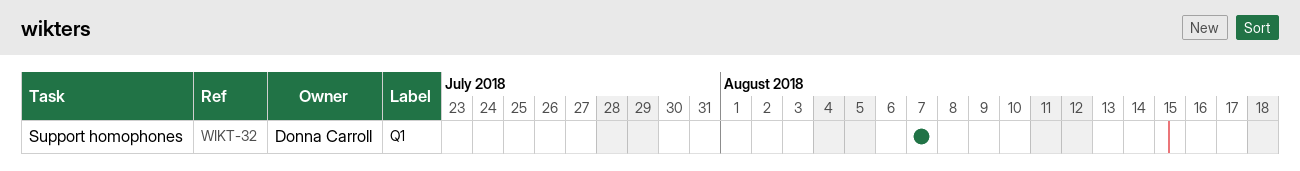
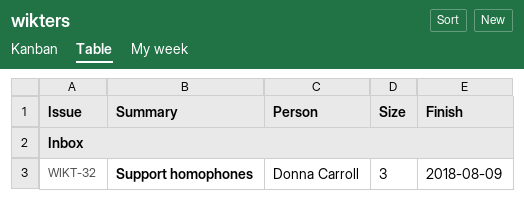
WIKT-32, due: Aug 7 -> Aug 9

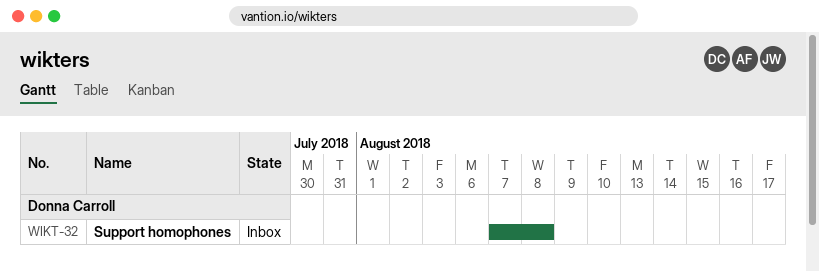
WIKT-32, due: Aug 9 -> Aug 8

